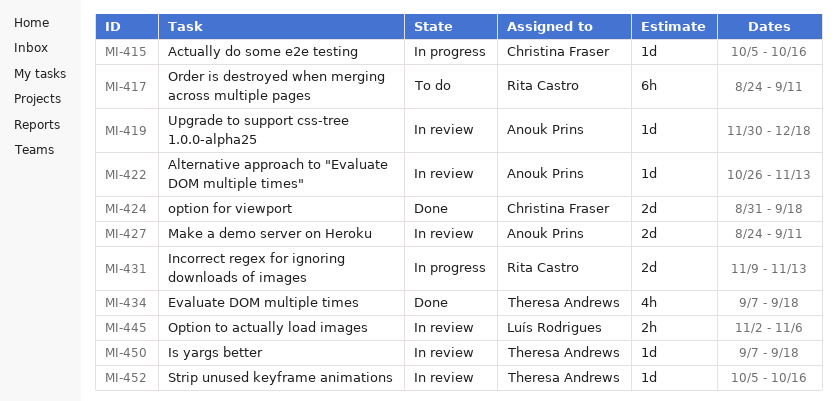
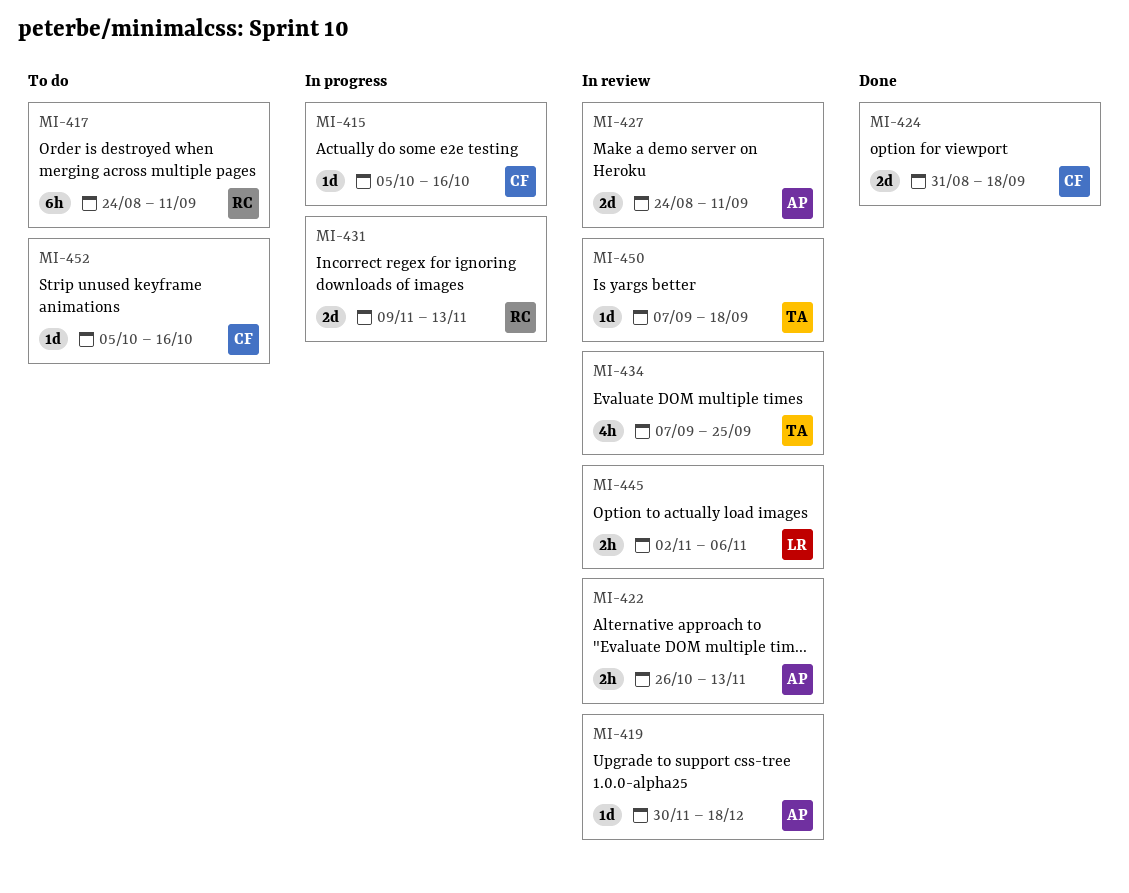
MI-422, estimate: 1d -> 2h
MI-434, status: Done -> In review
MI-434, due: Sep 18 -> Sep 25
MI-452, status: In review -> To do
MI-452, owner: Theresa Andrews -> Christina Fraser

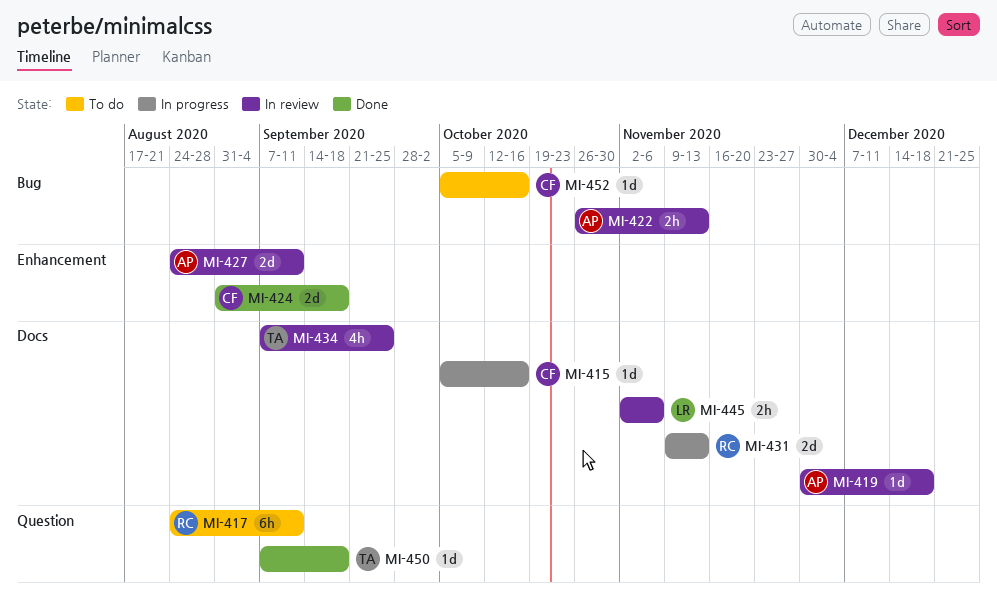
MI-450, status: In review -> Done

